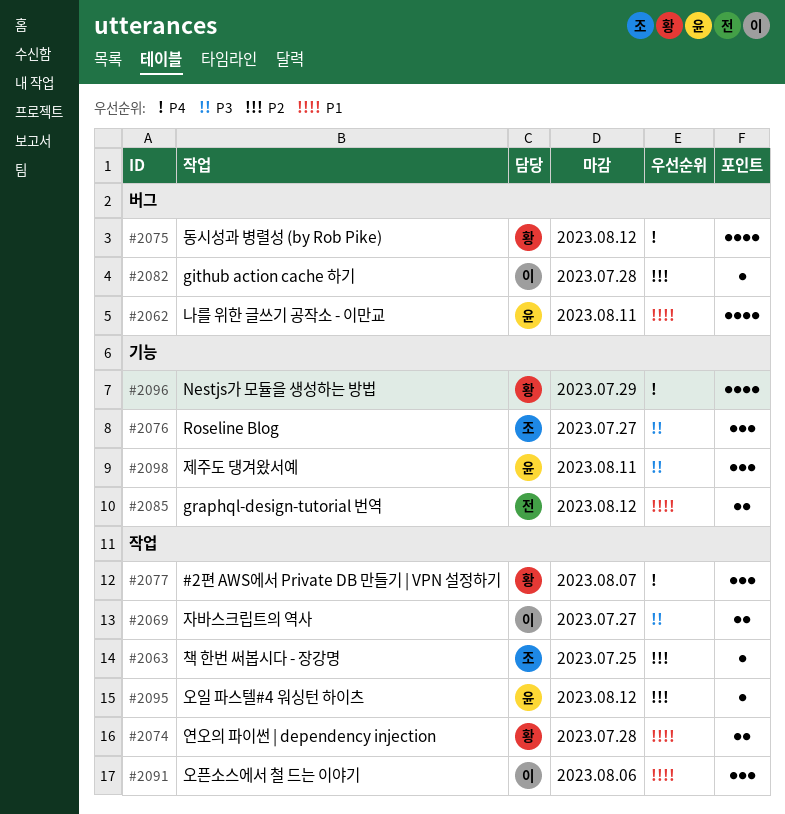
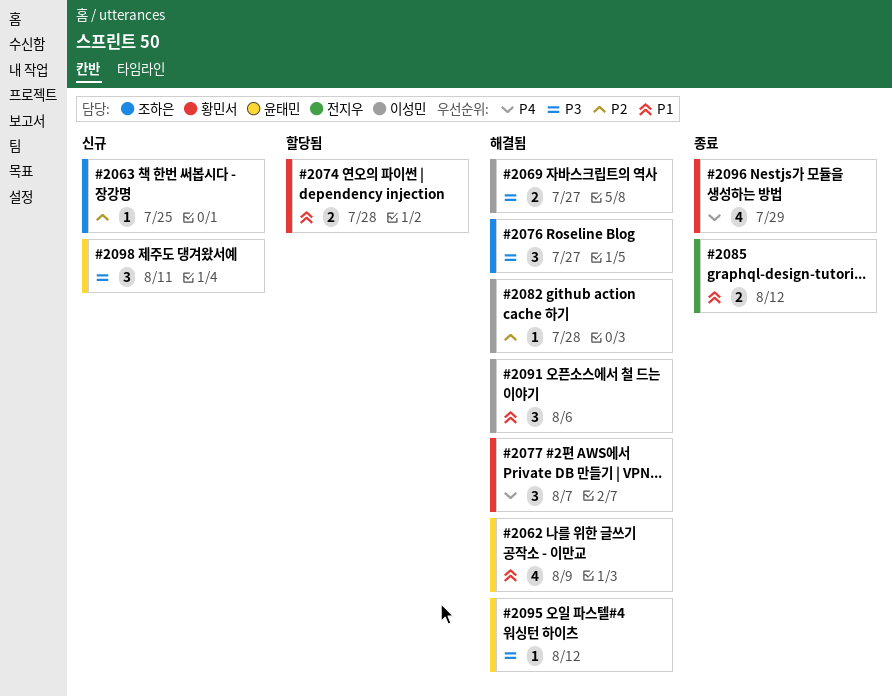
#2062, due: Aug 11 -> Aug 9
#2075: present -> none
#2095, priority: P2 -> P3

